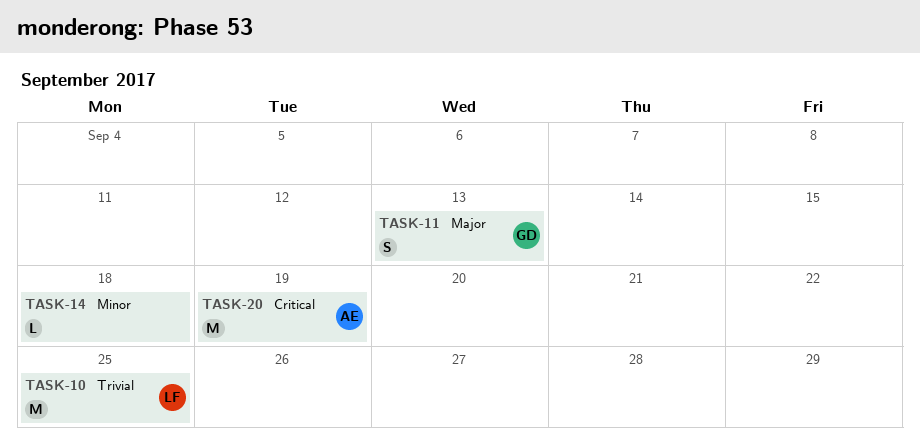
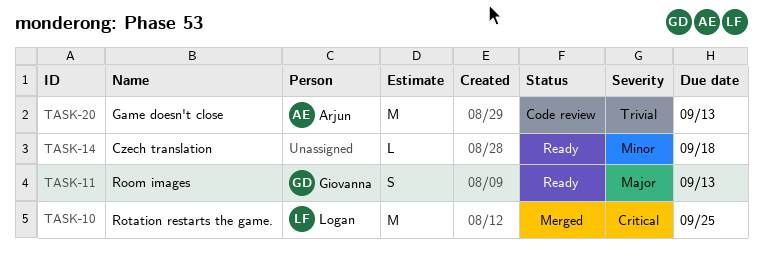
TASK-10, priority: Trivial -> Critical
TASK-20, priority: Critical -> Trivial
TASK-20, due: Sep 19 -> Sep 13

